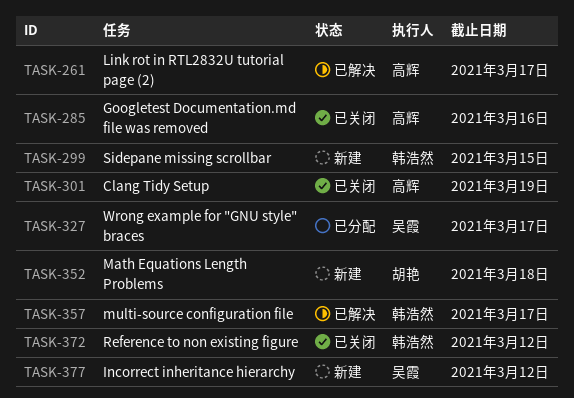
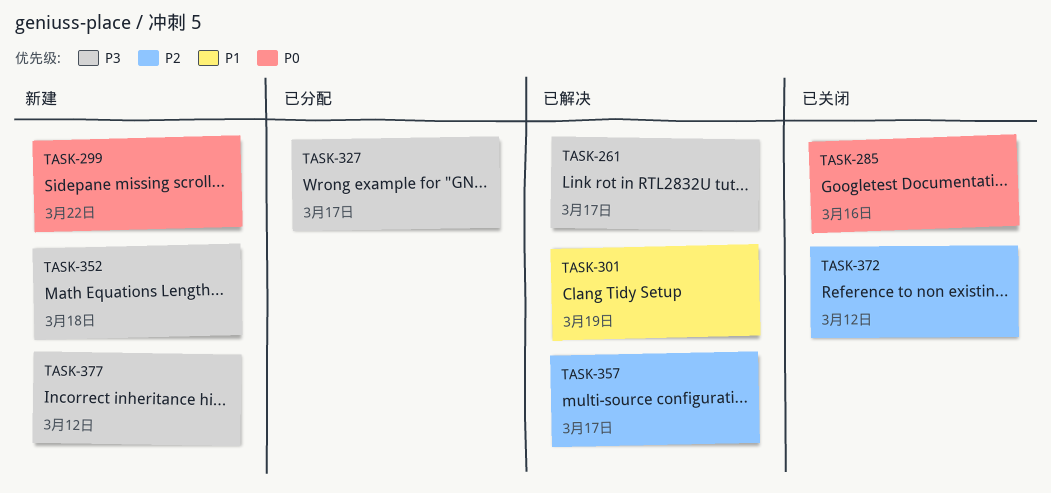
TASK-299, due: Mar 15 -> Mar 22
TASK-301, status: 已关闭 -> 已解决

